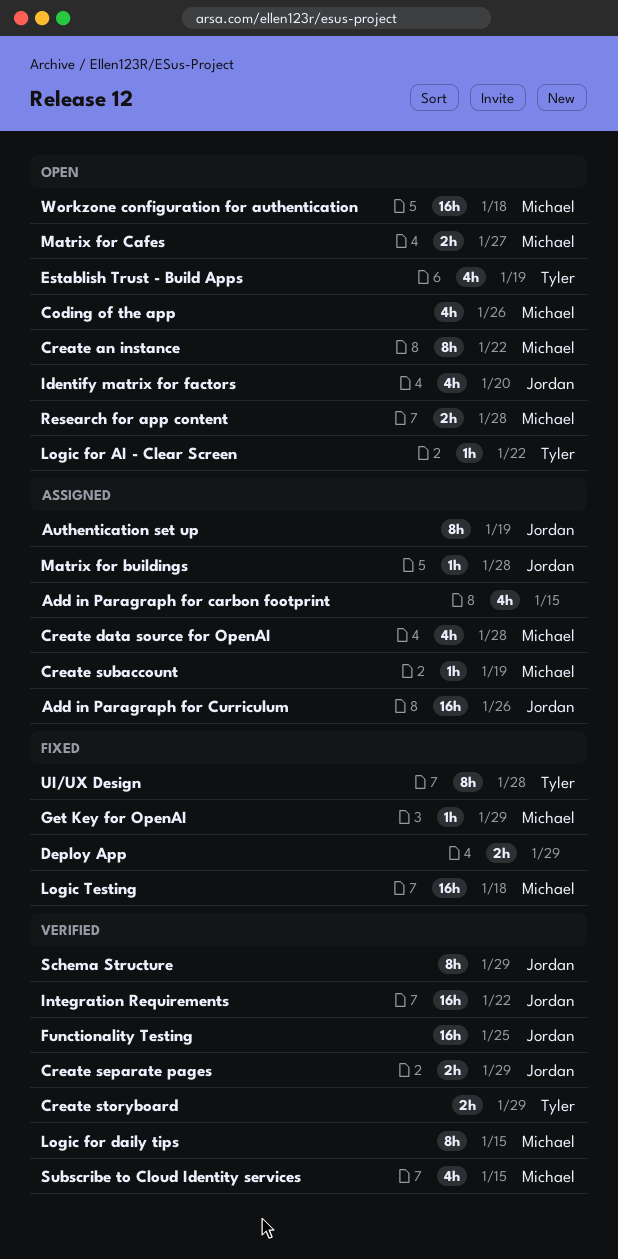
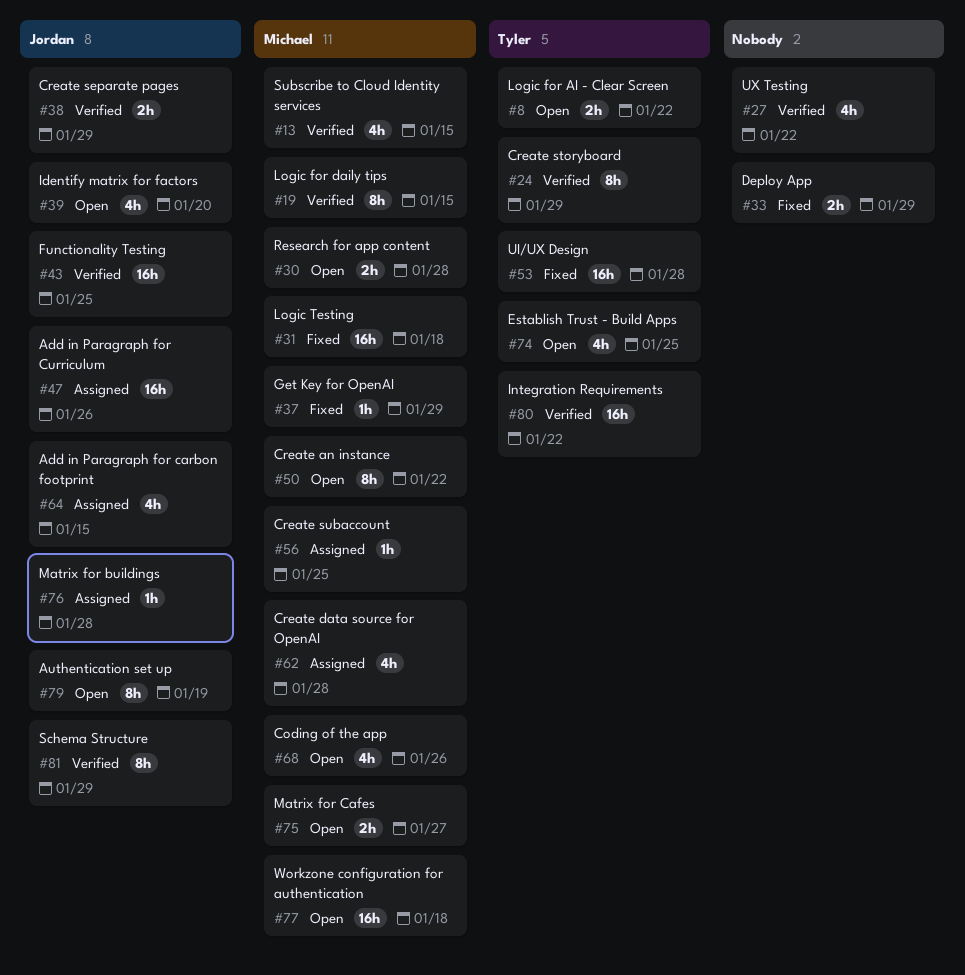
Add in Paragraph for carbon footprint, owner: none -> Jordan
Authentication set up, status: Assigned -> Open
Create storyboard, estimate: 2h -> 8h
Create subaccount, due: Jan 19 -> Jan 25
Establish Trust - Build Apps, due: Jan 19 -> Jan 25
Integration Requirements, owner: Jordan -> Tyler
Logic for AI - Clear Screen, estimate: 1h -> 2h
UI/UX Design, estimate: 8h -> 16h
UX Testing: none -> present

